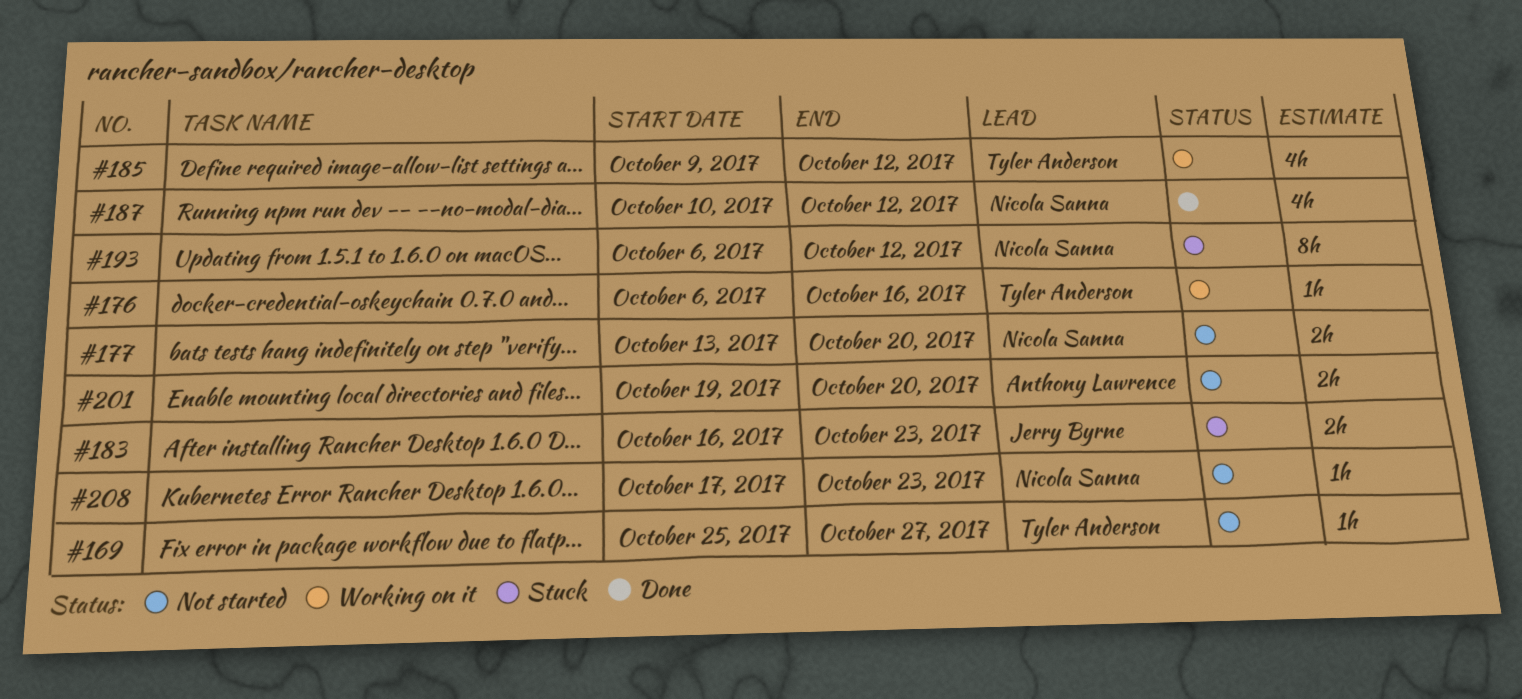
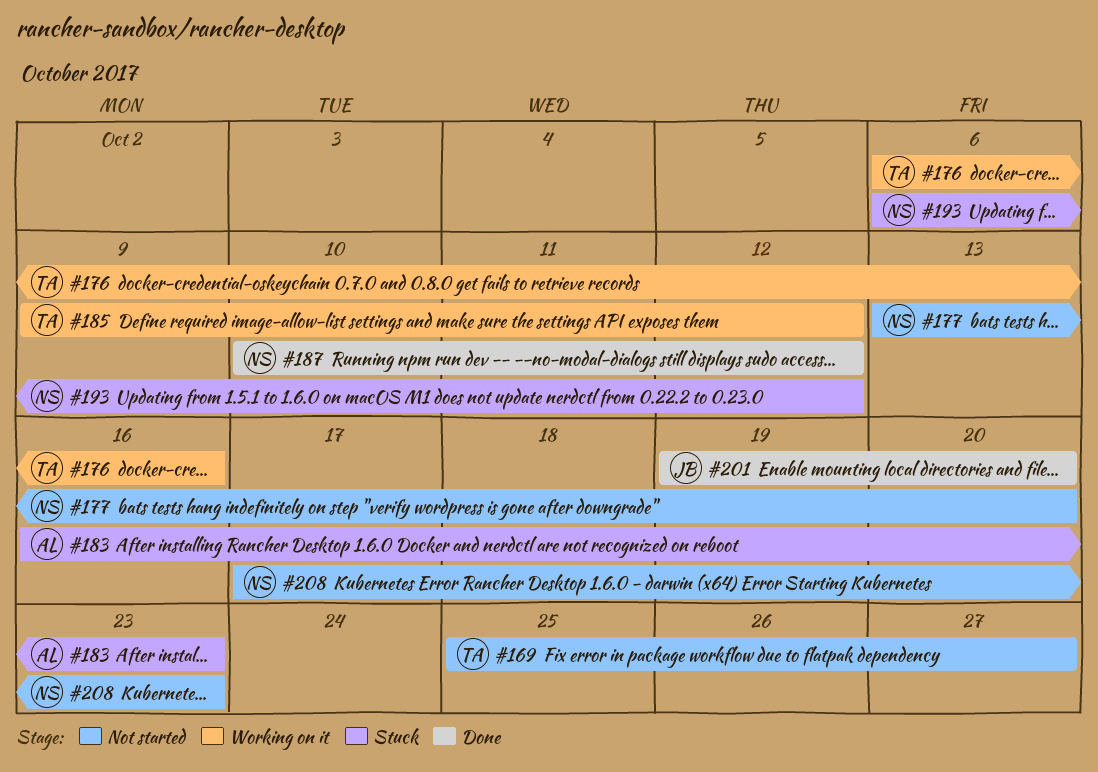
#183, owner: Jerry Byrne -> Anthony Lawrence
#201, status: Not started -> Done
#201, owner: Anthony Lawrence -> Jerry Byrne

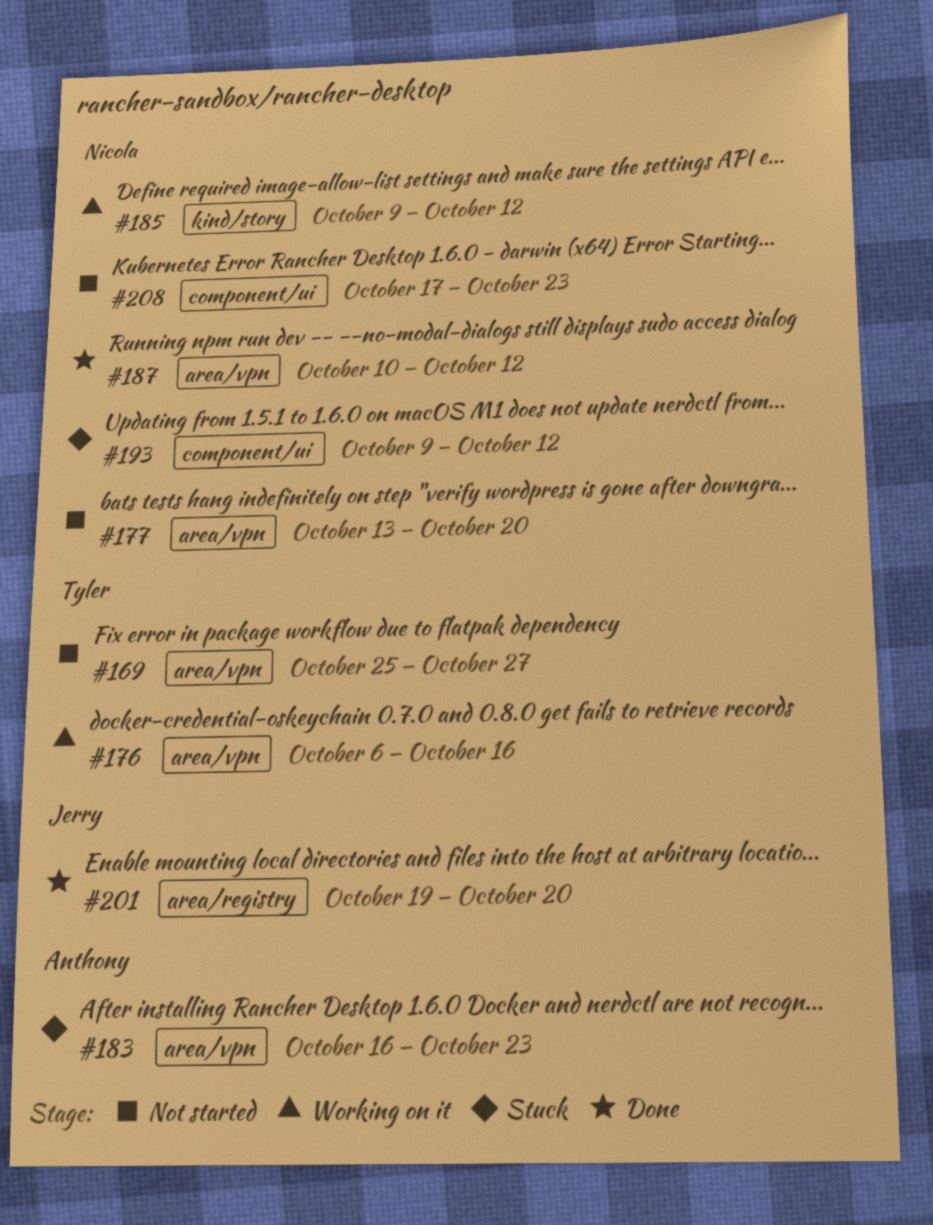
#185, owner: Tyler -> Nicola
#193, start: Oct 6 -> Oct 9

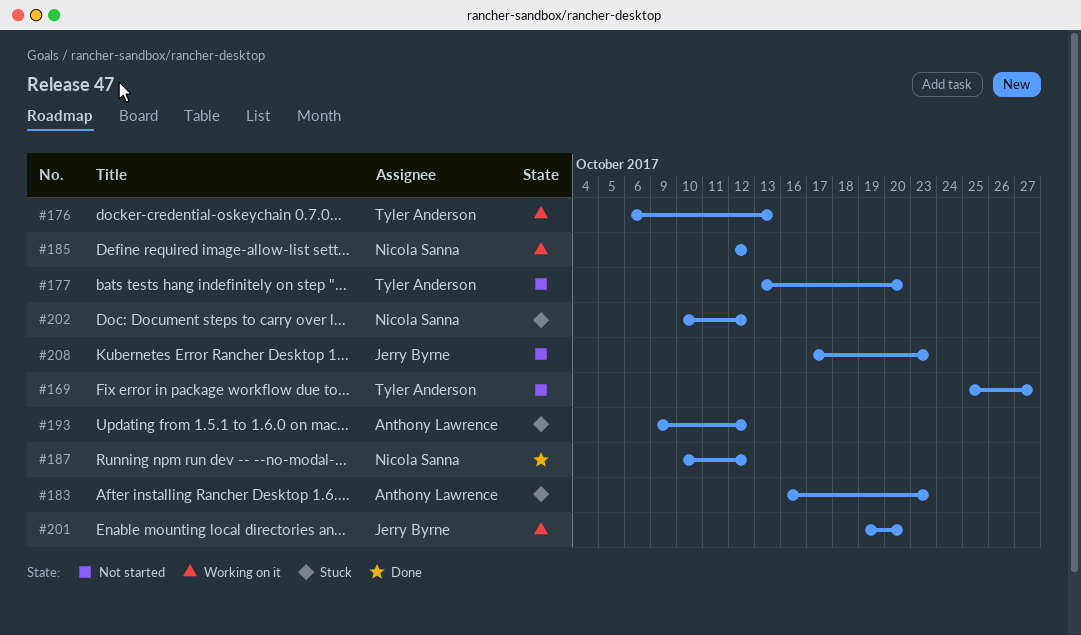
#176, due: Oct 16 -> Oct 13
#177, owner: Nicola Sanna -> Tyler Anderson
#185, start: Oct 9 -> Oct 12
#193, owner: Nicola Sanna -> Anthony Lawrence
#201, status: Done -> Working on it
#202: none -> present
#208, owner: Nicola Sanna -> Jerry Byrne

